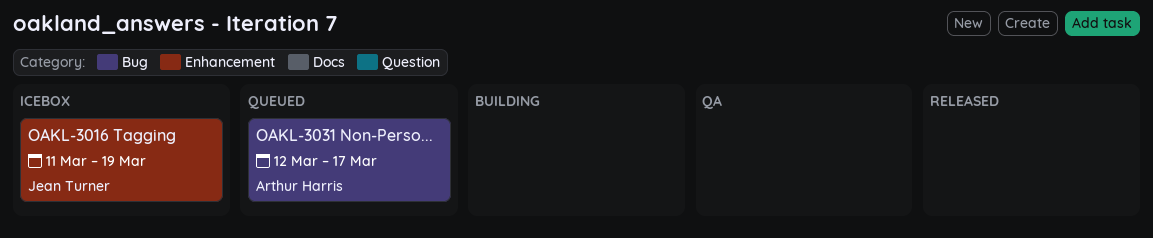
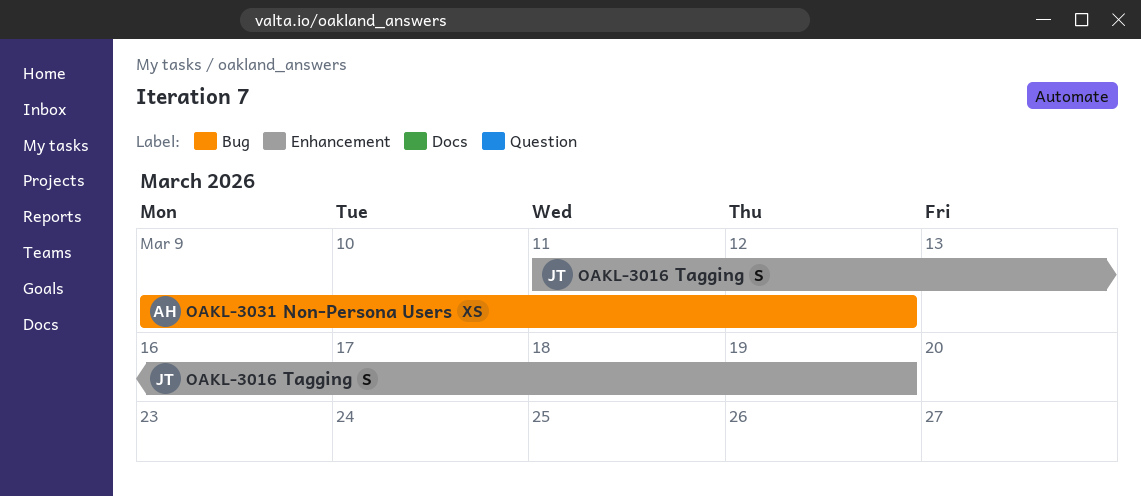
OAKL-3031, start: Mar 12 -> Mar 9
OAKL-3031, due: Mar 17 -> Mar 12

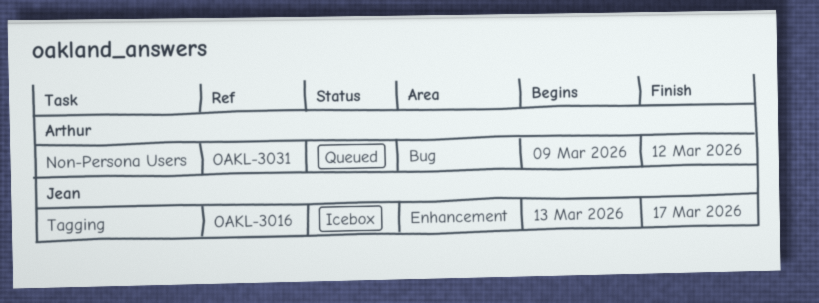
OAKL-3016, start: Mar 11 -> Mar 13
OAKL-3016, due: Mar 19 -> Mar 17

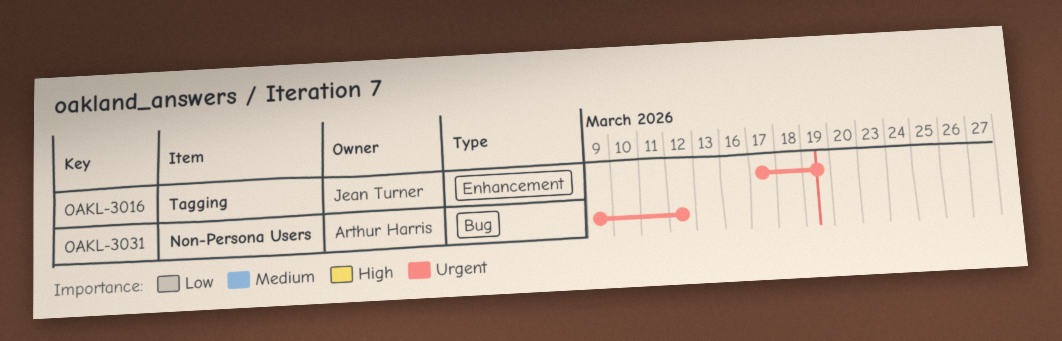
OAKL-3016, start: Mar 13 -> Mar 17
OAKL-3016, due: Mar 17 -> Mar 19

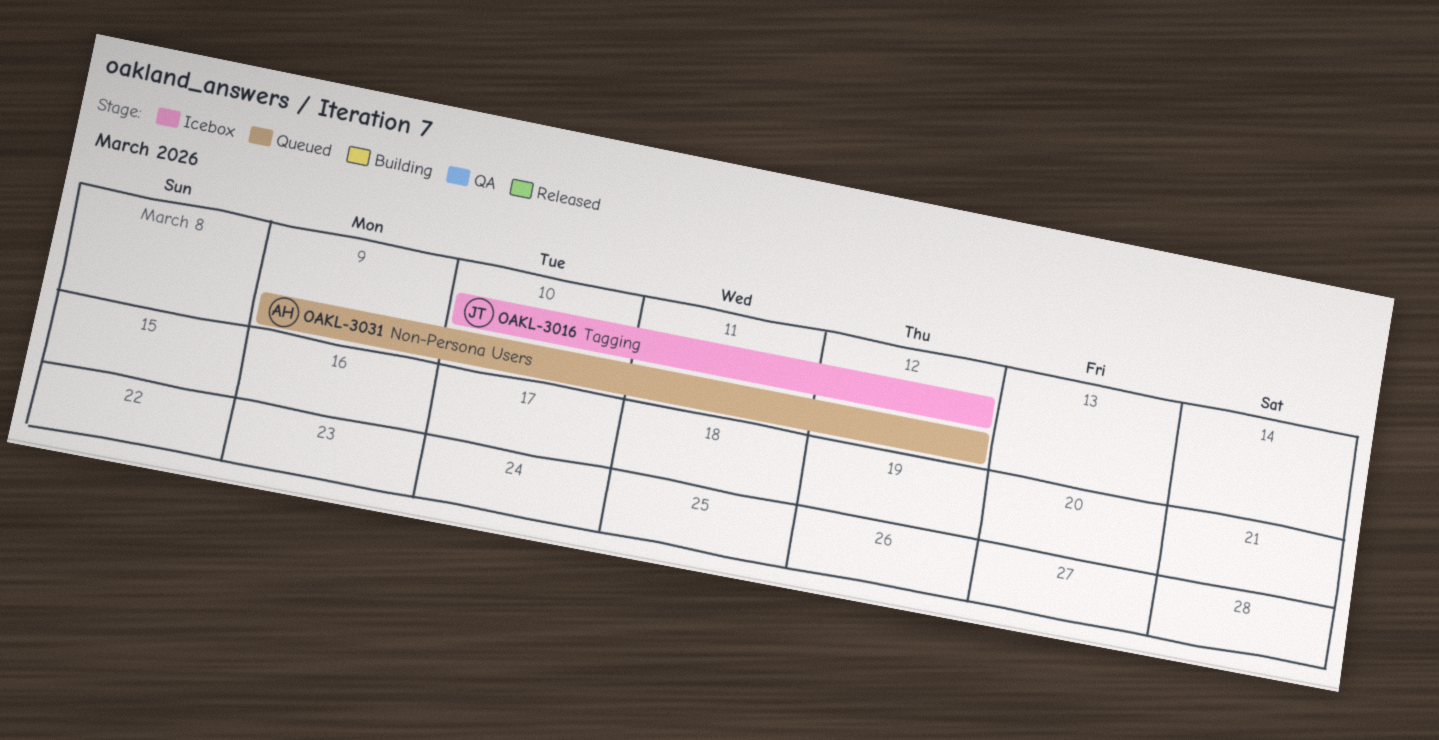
OAKL-3016, start: Mar 17 -> Mar 10
OAKL-3016, due: Mar 19 -> Mar 12

